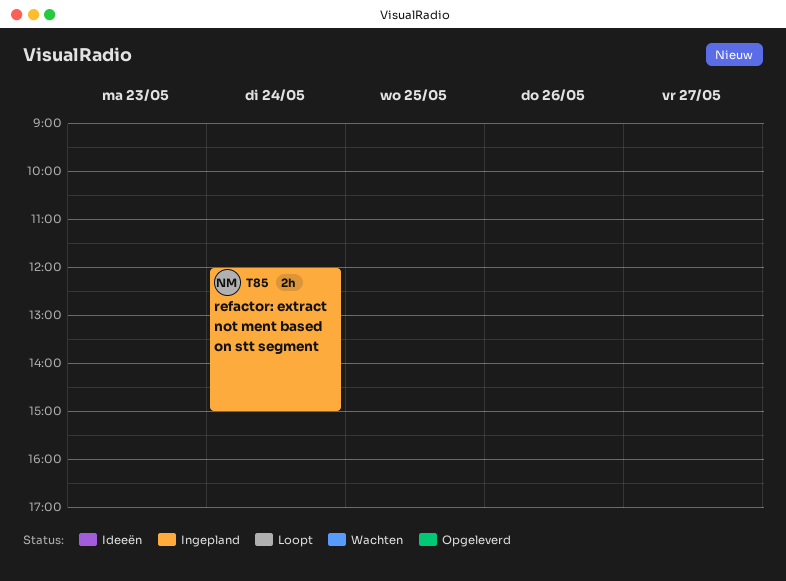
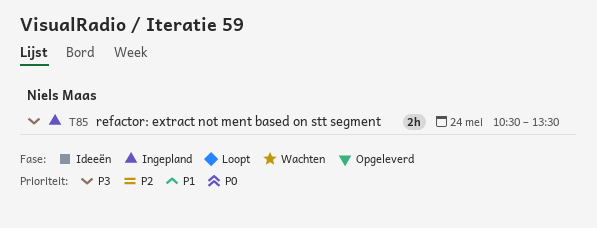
T85, begins: 12:00 -> 10:30
T85, ends: 15:00 -> 13:30

